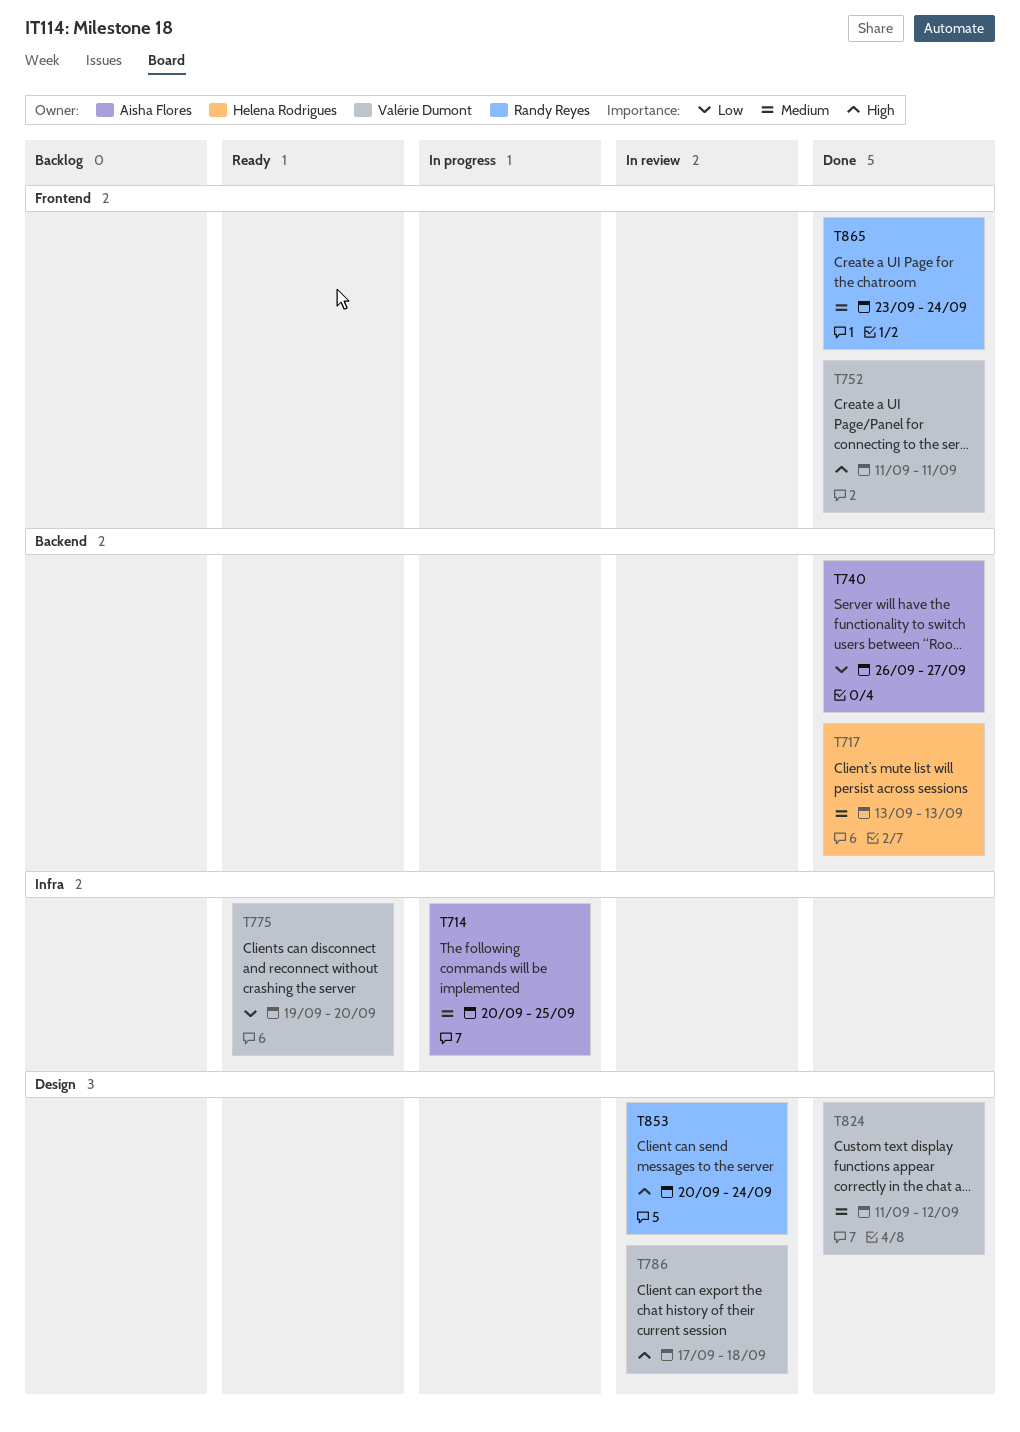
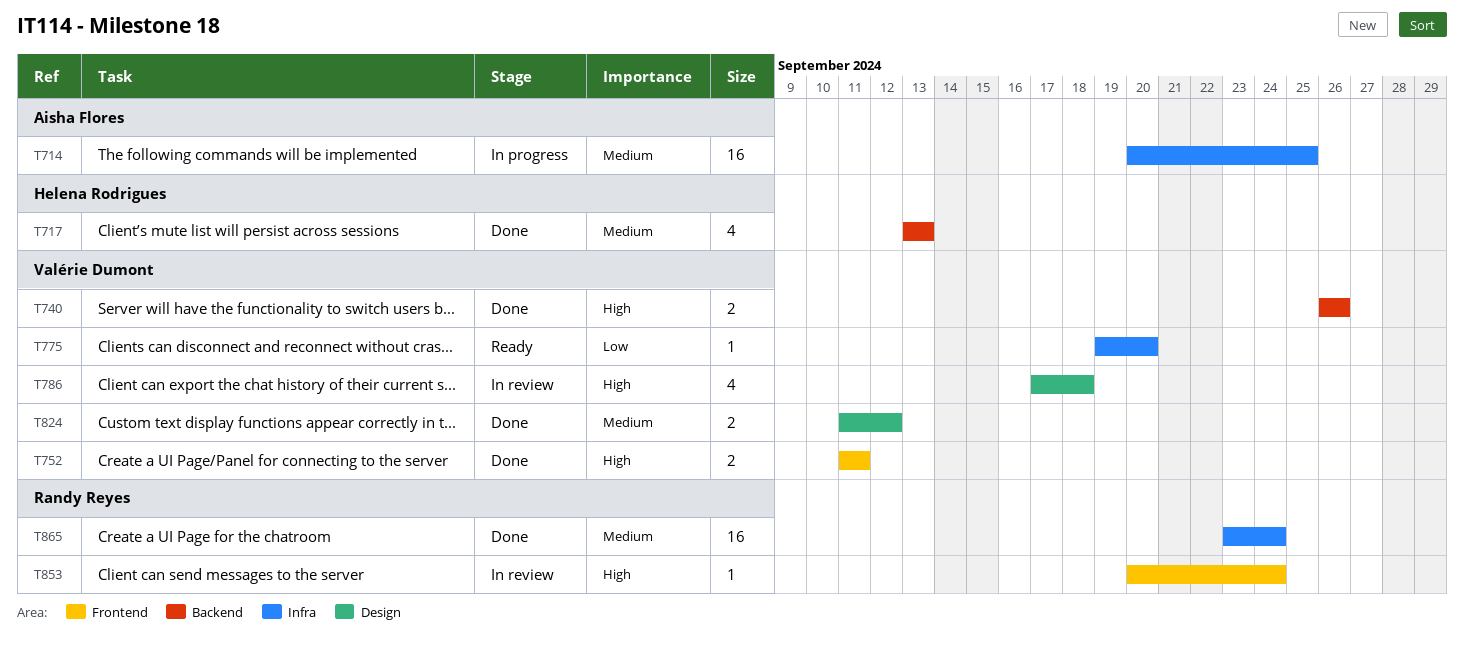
T740, owner: Aisha Flores -> Valérie Dumont
T740, priority: Low -> High
T740, due: Sep 27 -> Sep 26
T853, label: Design -> Frontend
T865, label: Frontend -> Infra

